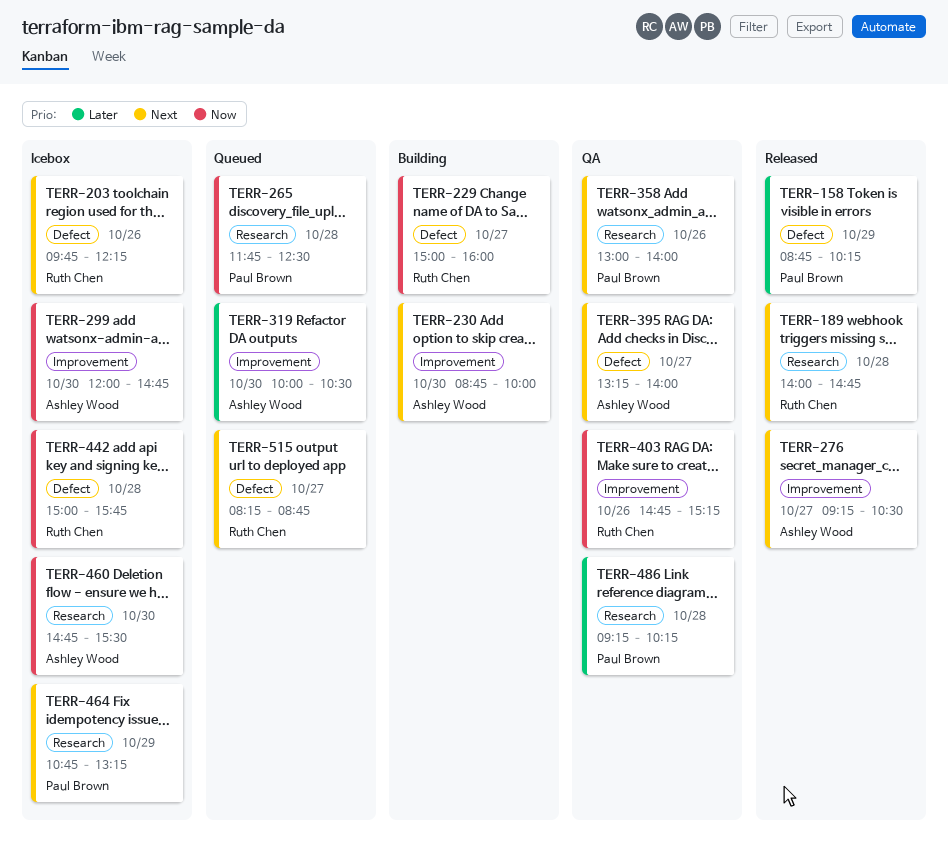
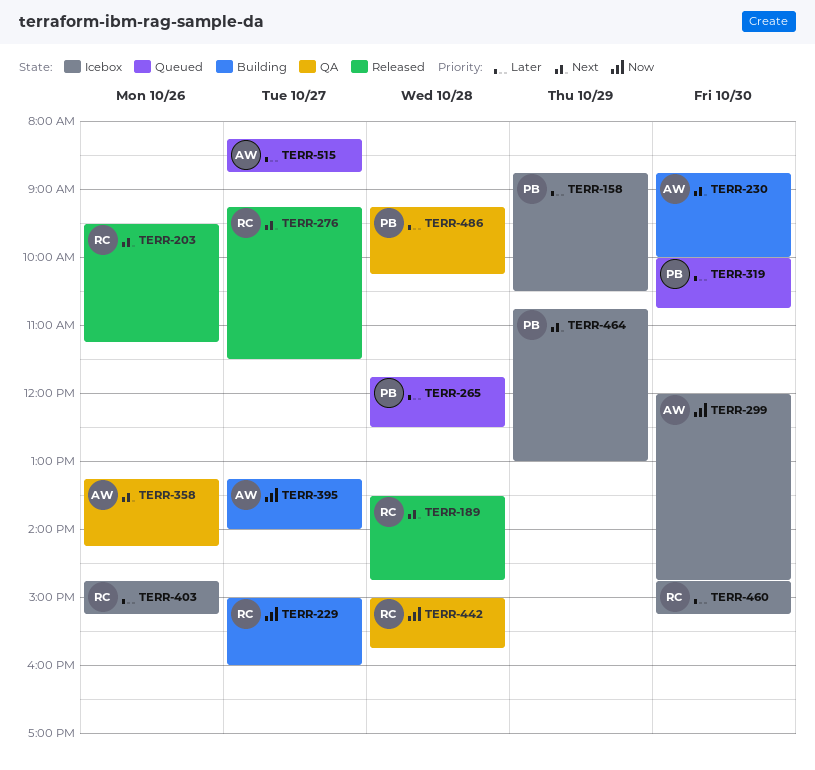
TERR-158, status: Released -> Icebox
TERR-158, ends: 10:15 -> 10:30
TERR-189, begins: 14:00 -> 13:30
TERR-203, status: Icebox -> Released
TERR-203, begins: 09:45 -> 09:30
TERR-203, ends: 12:15 -> 11:15
TERR-265, priority: Now -> Later
TERR-276, owner: Ashley Wood -> Ruth Chen
TERR-276, ends: 10:30 -> 11:30
TERR-319, owner: Ashley Wood -> Paul Brown
TERR-319, ends: 10:30 -> 10:45
TERR-358, owner: Paul Brown -> Ashley Wood
TERR-358, begins: 13:00 -> 13:15
TERR-358, ends: 14:00 -> 14:15
TERR-395, status: QA -> Building
TERR-395, priority: Next -> Now
TERR-403, status: QA -> Icebox
TERR-403, priority: Now -> Later
TERR-442, status: Icebox -> QA
TERR-460, owner: Ashley Wood -> Ruth Chen
TERR-460, priority: Now -> Later
TERR-460, ends: 15:30 -> 15:15
TERR-464, ends: 13:15 -> 13:00
TERR-515, owner: Ruth Chen -> Ashley Wood
TERR-515, priority: Next -> Later

